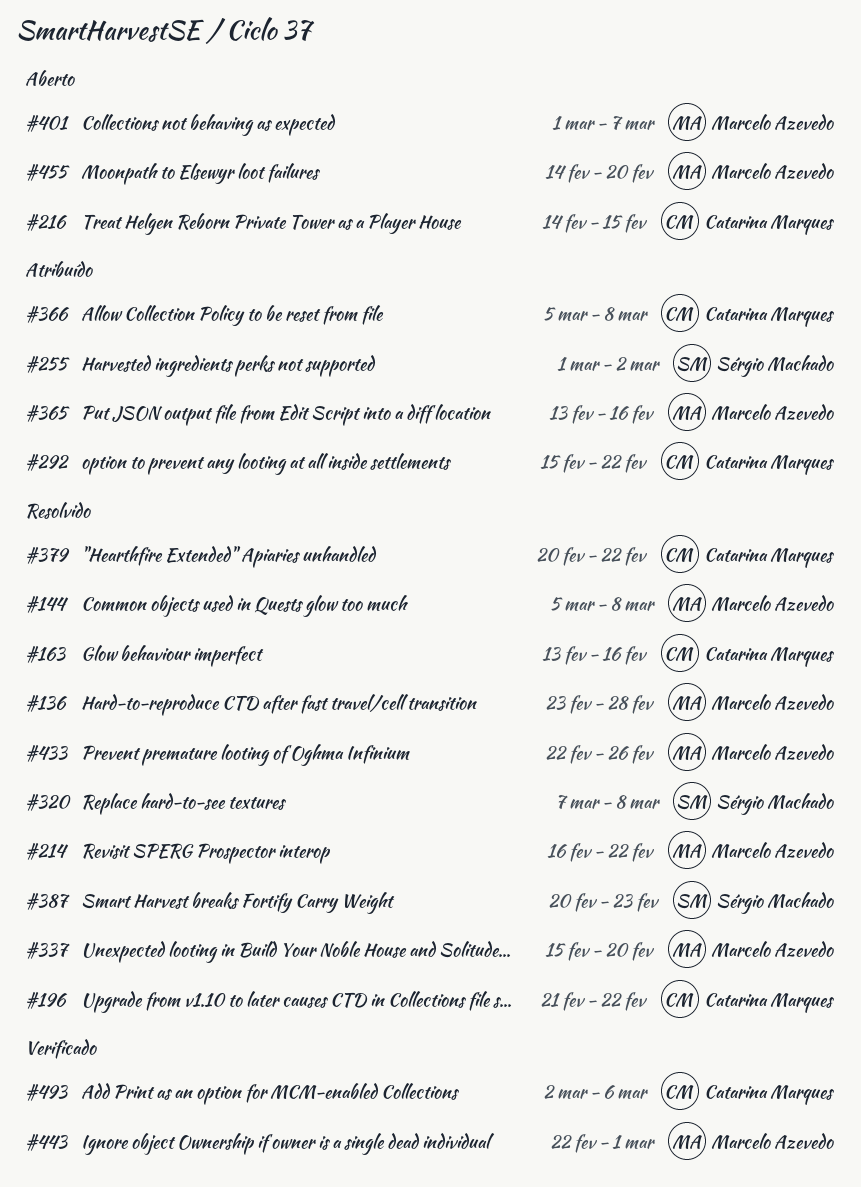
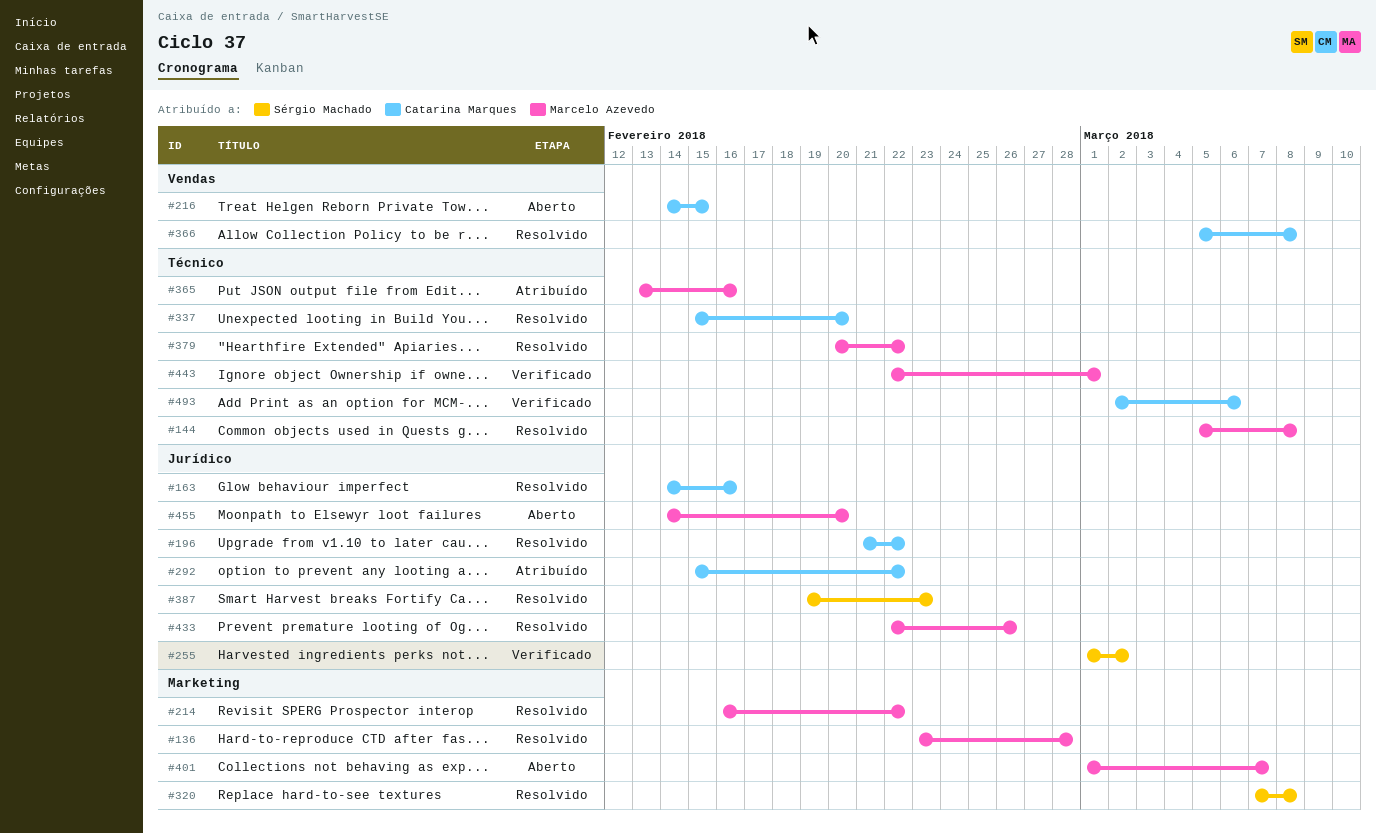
#163, start: Feb 13 -> Feb 14
#255, status: Atribuído -> Verificado
#337, owner: Marcelo Azevedo -> Catarina Marques
#366, status: Atribuído -> Resolvido
#379, owner: Catarina Marques -> Marcelo Azevedo
#387, start: Feb 20 -> Feb 19

